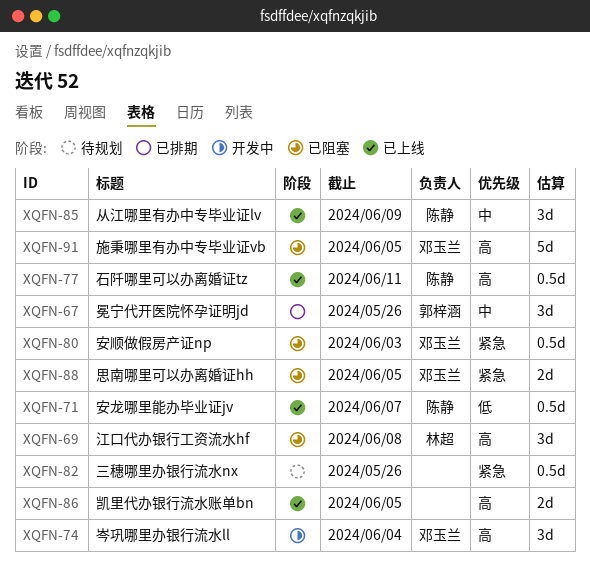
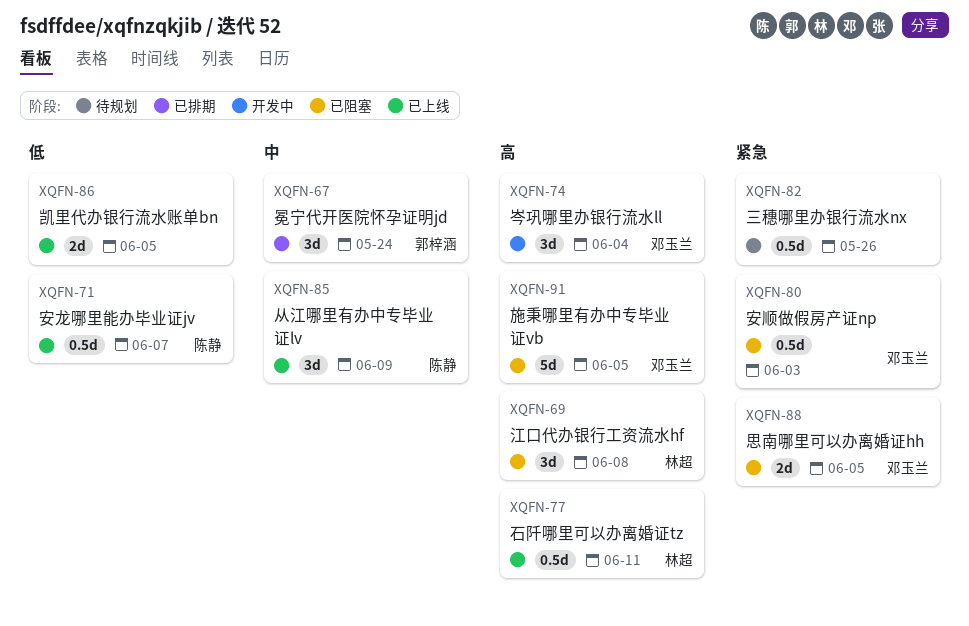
XQFN-67, due: May 26 -> May 24
XQFN-77, owner: 陈静 -> 林超
XQFN-86, priority: 高 -> 低

